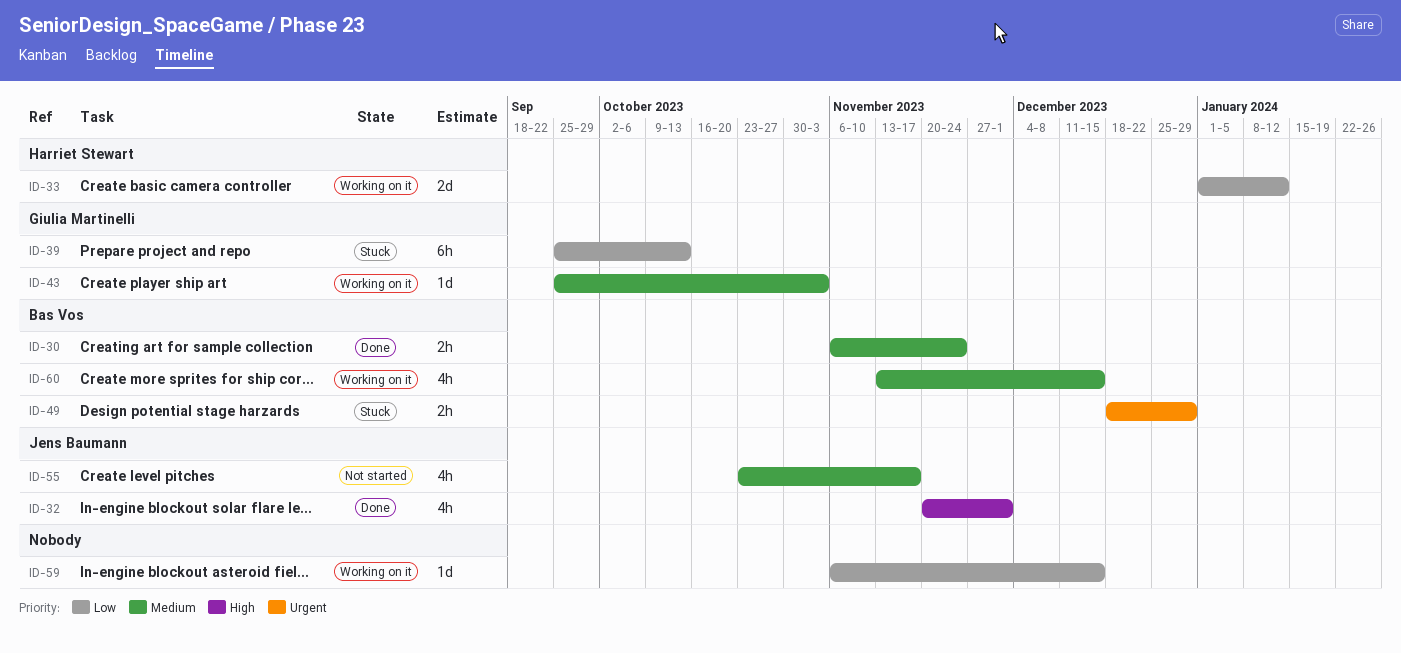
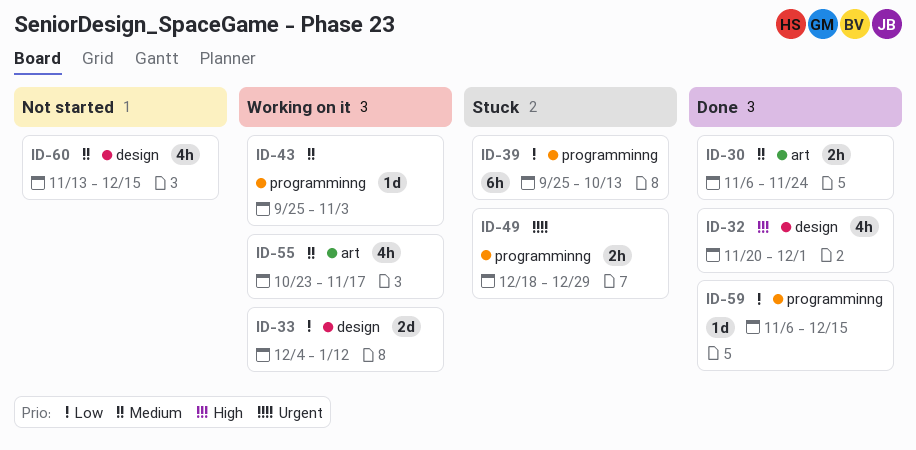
ID-33, start: Jan 1 -> Dec 4
ID-55, status: Not started -> Working on it
ID-59, status: Working on it -> Done
ID-60, status: Working on it -> Not started

